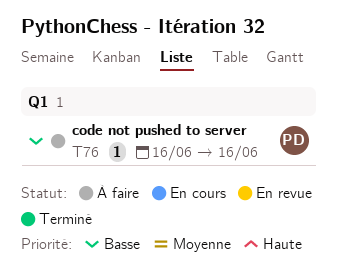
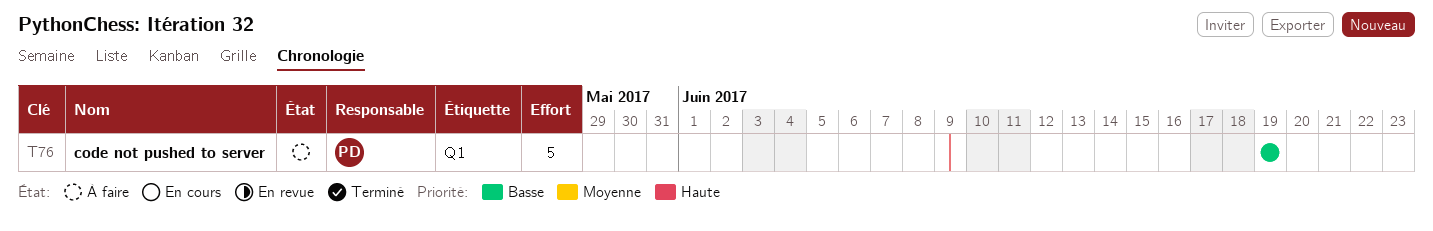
T76, estimate: 1 -> 5
T76, start: Jun 16 -> Jun 19
T76, due: Jun 16 -> Jun 19

